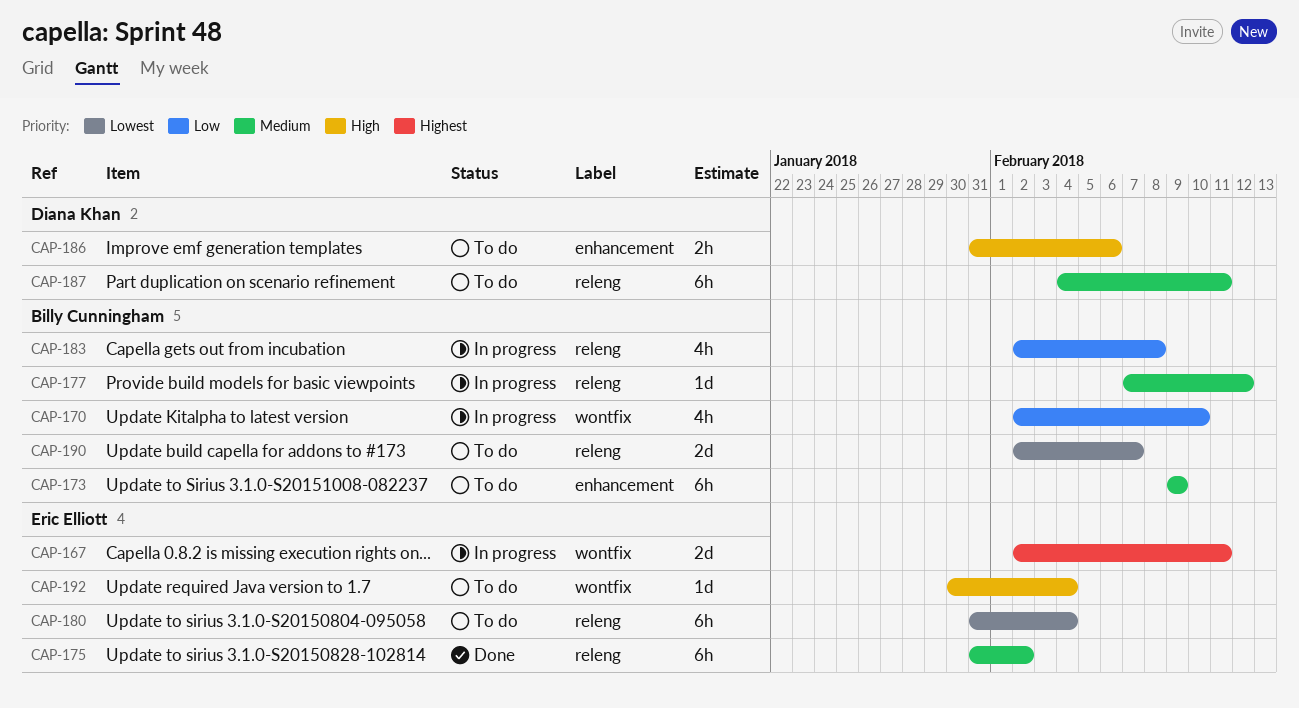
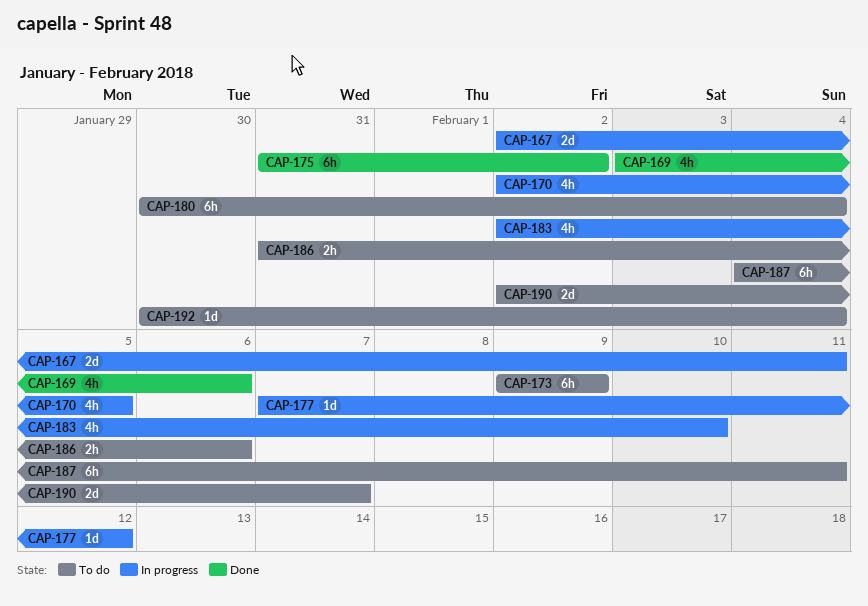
CAP-169: none -> present
CAP-170, due: Feb 10 -> Feb 5
CAP-180, start: Jan 31 -> Jan 30
CAP-183, due: Feb 8 -> Feb 10

